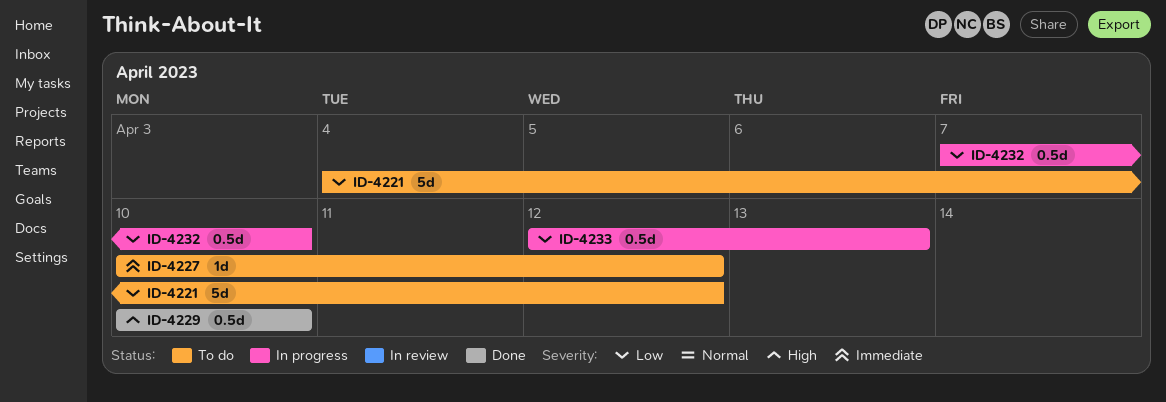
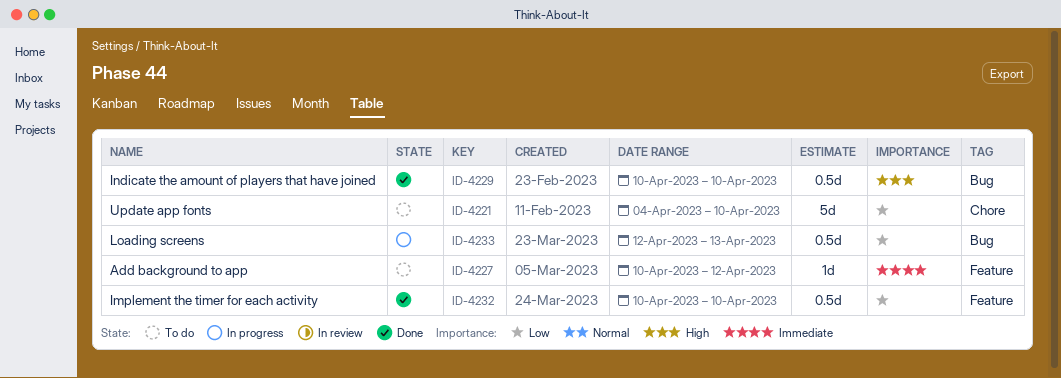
ID-4221, due: Apr 12 -> Apr 10
ID-4232, status: In progress -> Done
ID-4232, start: Apr 7 -> Apr 10

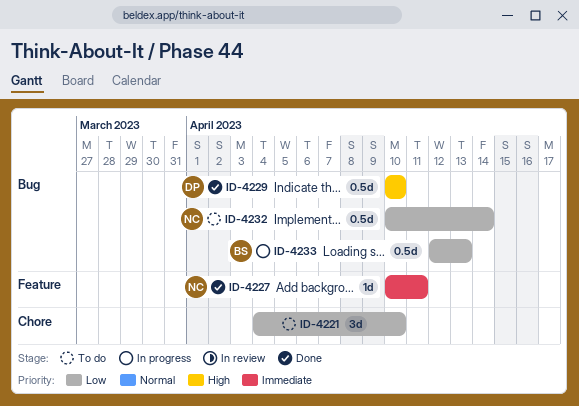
ID-4221, estimate: 5d -> 3d
ID-4227, status: To do -> Done
ID-4227, due: Apr 12 -> Apr 11
ID-4232, status: Done -> To do
ID-4232, label: Feature -> Bug
ID-4232, due: Apr 10 -> Apr 14

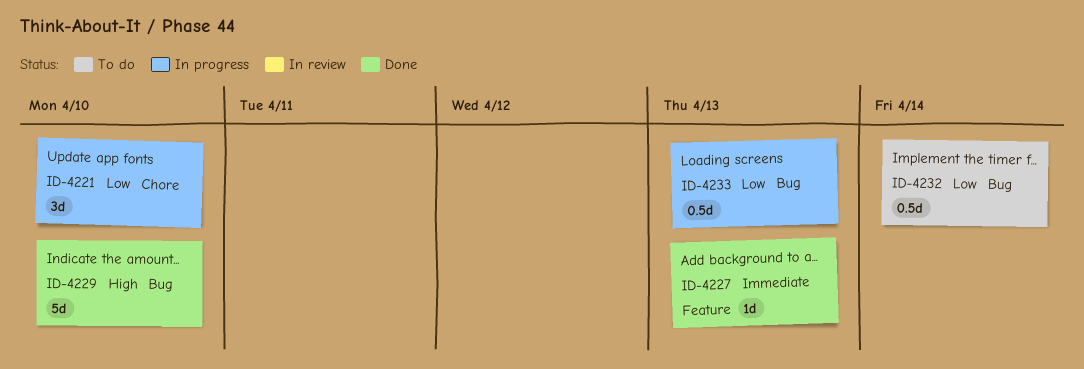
ID-4221, status: To do -> In progress
ID-4227, due: Apr 11 -> Apr 13
ID-4229, estimate: 0.5d -> 5d

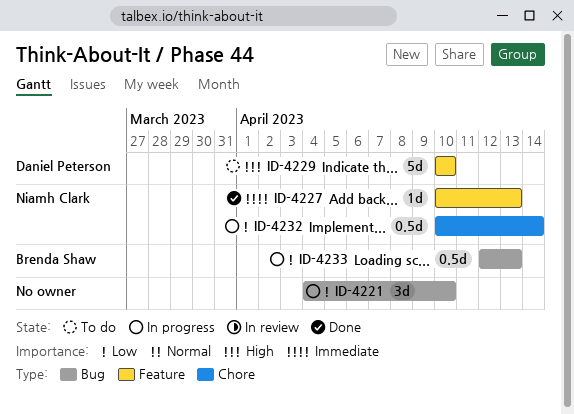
ID-4221, label: Chore -> Bug
ID-4229, status: Done -> To do
ID-4229, label: Bug -> Feature
ID-4232, status: To do -> In progress
ID-4232, label: Bug -> Chore

